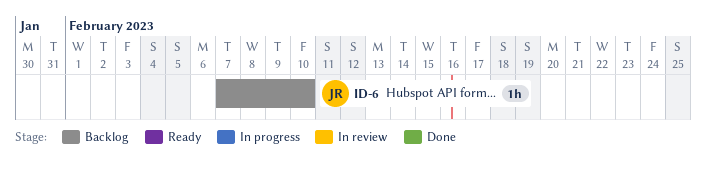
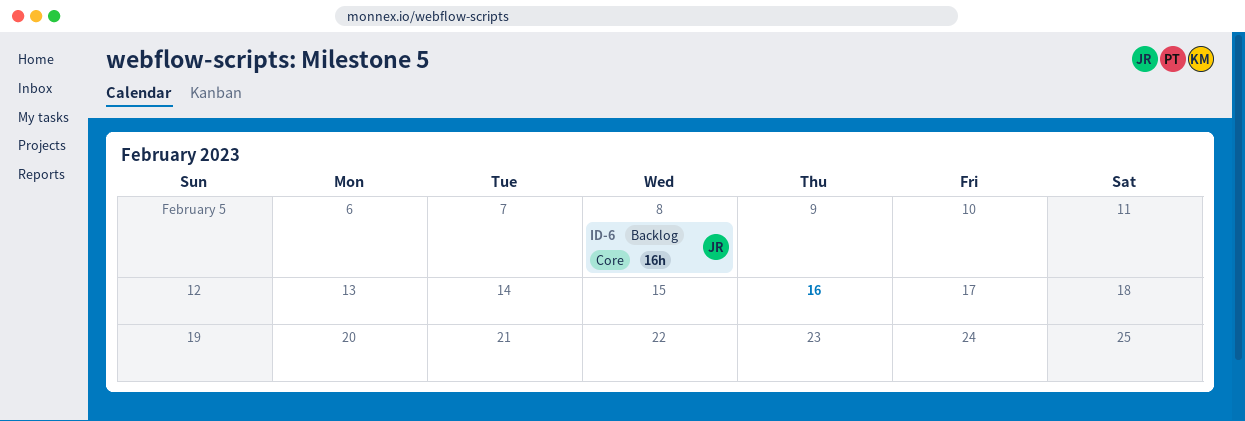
ID-6, estimate: 1h -> 16h
ID-6, due: Feb 10 -> Feb 8

